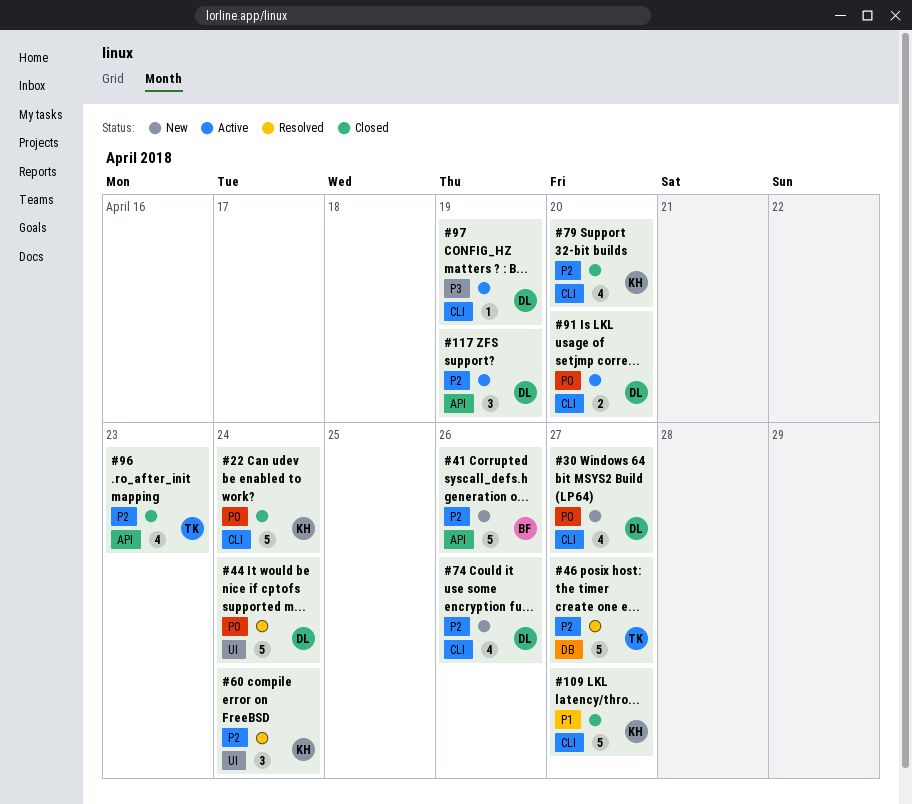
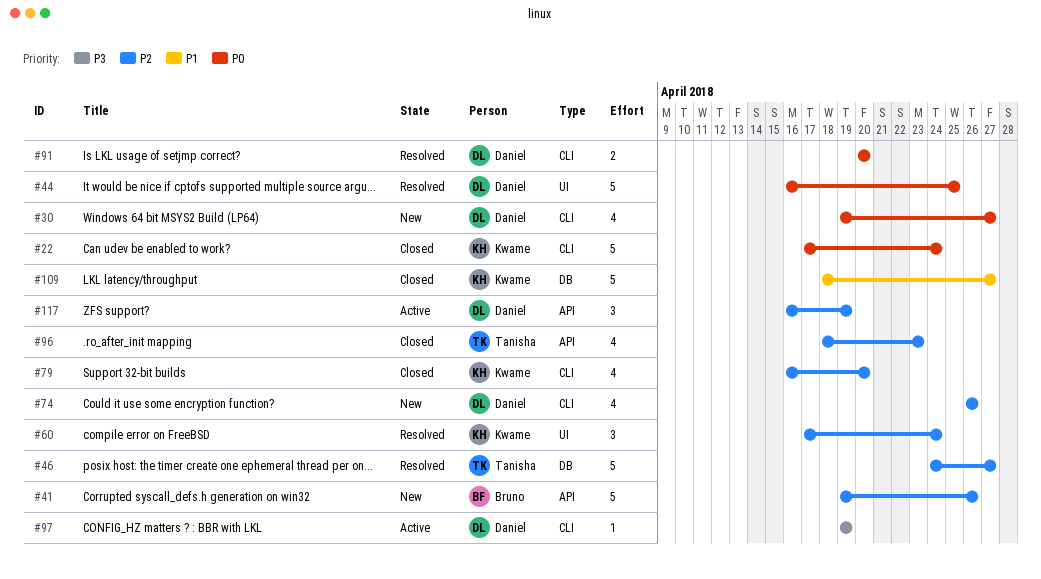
#44, due: Apr 24 -> Apr 25
#91, status: Active -> Resolved
#109, label: CLI -> DB

